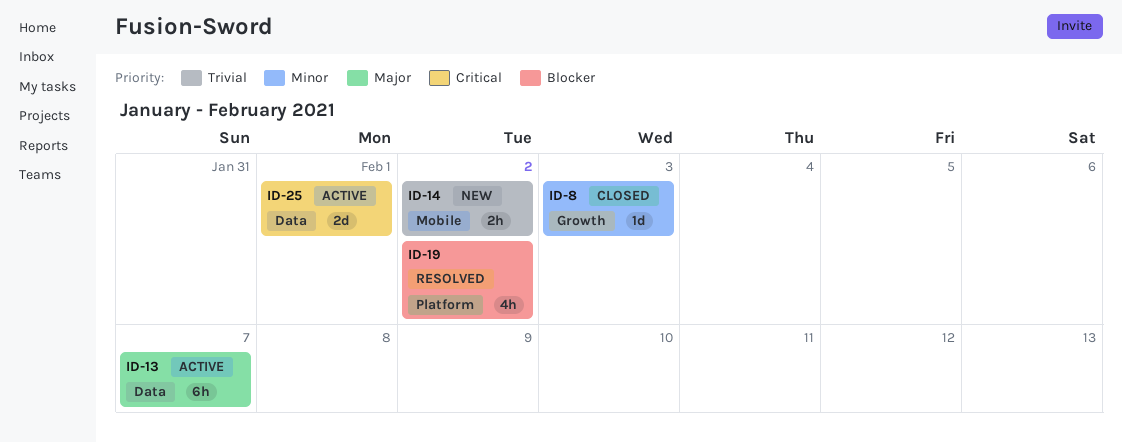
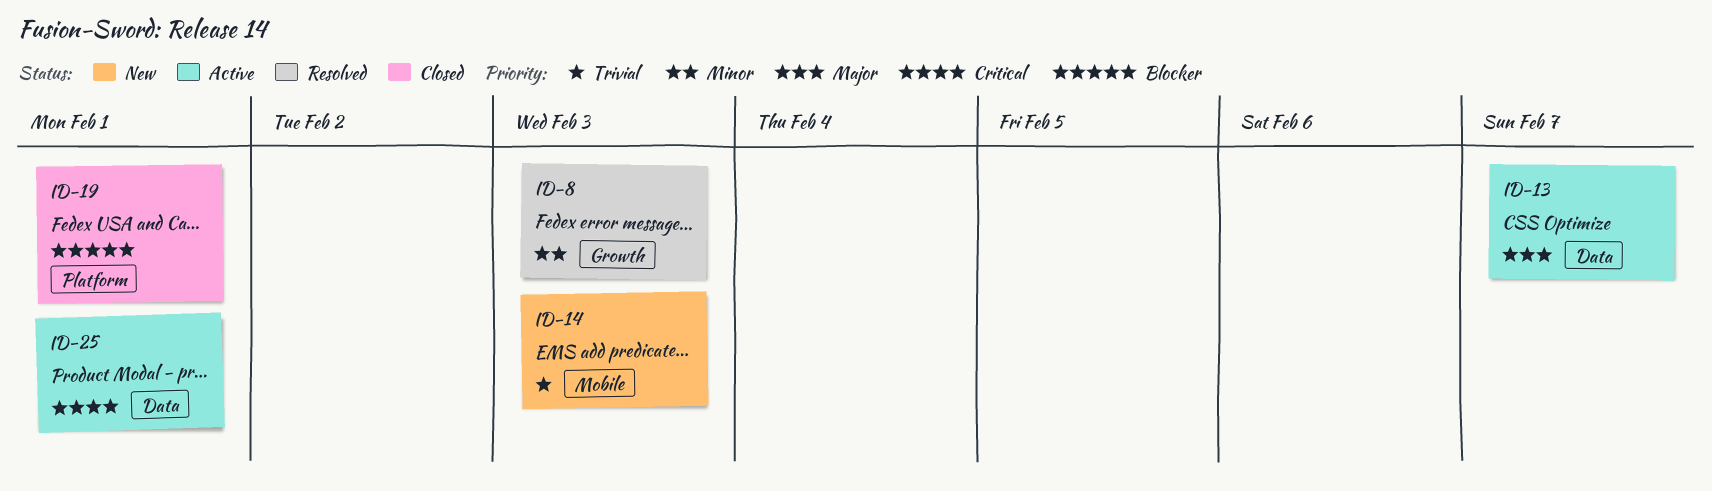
ID-8, status: Closed -> Resolved
ID-14, due: Feb 2 -> Feb 3
ID-19, status: Resolved -> Closed
ID-19, due: Feb 2 -> Feb 1

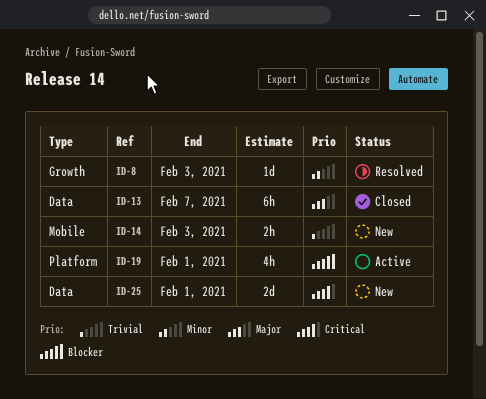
ID-13, status: Active -> Closed
ID-19, status: Closed -> Active
ID-25, status: Active -> New

